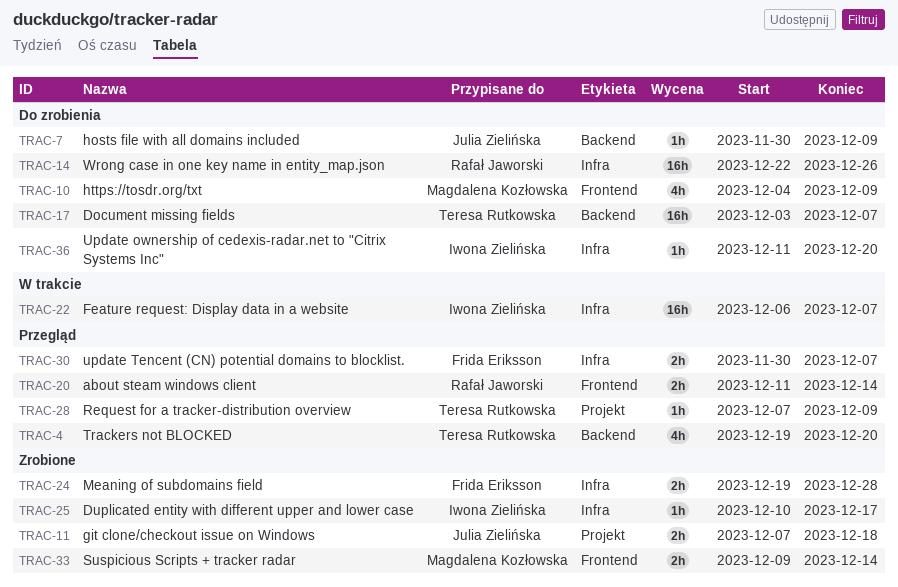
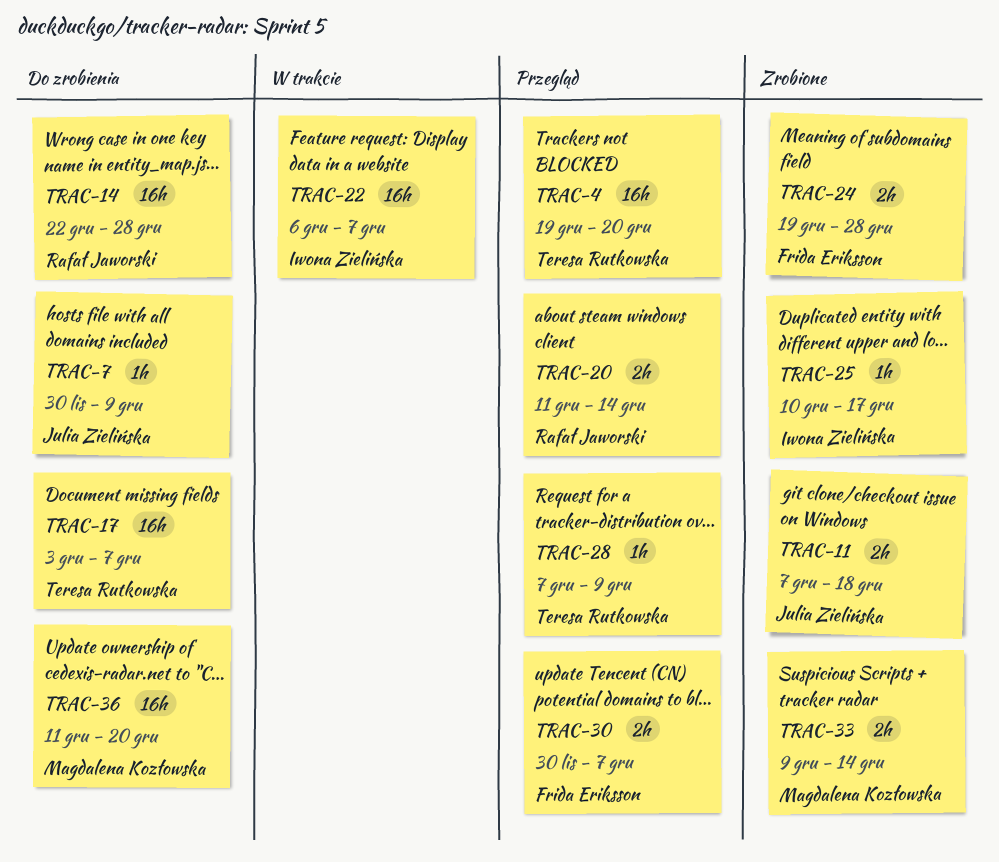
TRAC-4, estimate: 4h -> 16h
TRAC-10: present -> none
TRAC-14, due: Dec 26 -> Dec 28
TRAC-36, owner: Iwona Zielińska -> Magdalena Kozłowska
TRAC-36, estimate: 1h -> 16h

